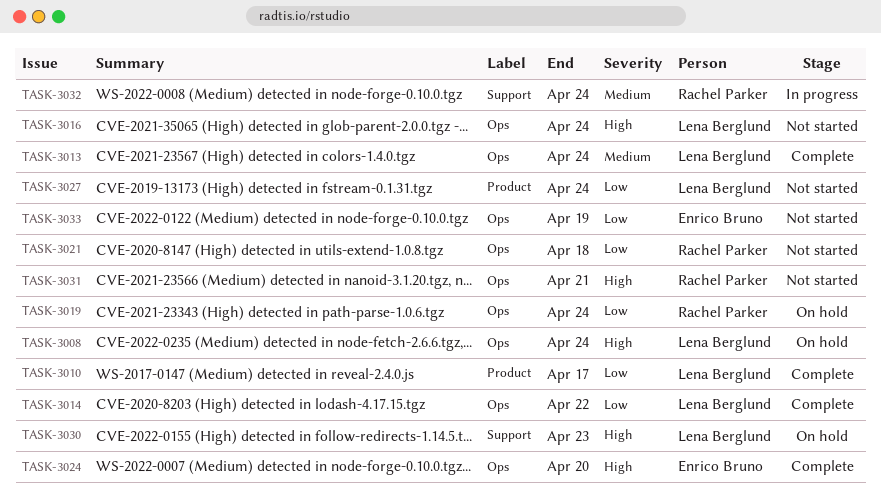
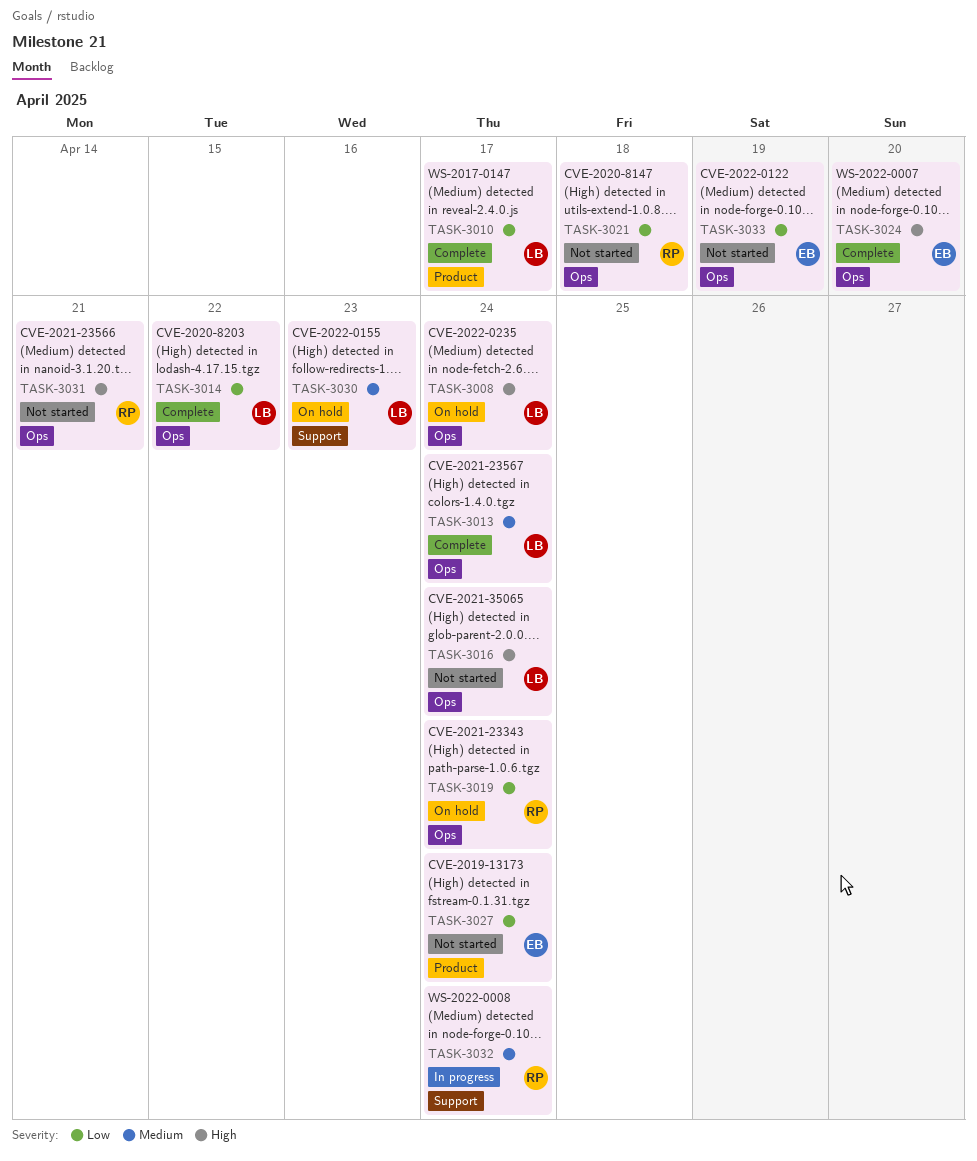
TASK-3027, owner: Lena Berglund -> Enrico Bruno
TASK-3030, priority: High -> Medium

